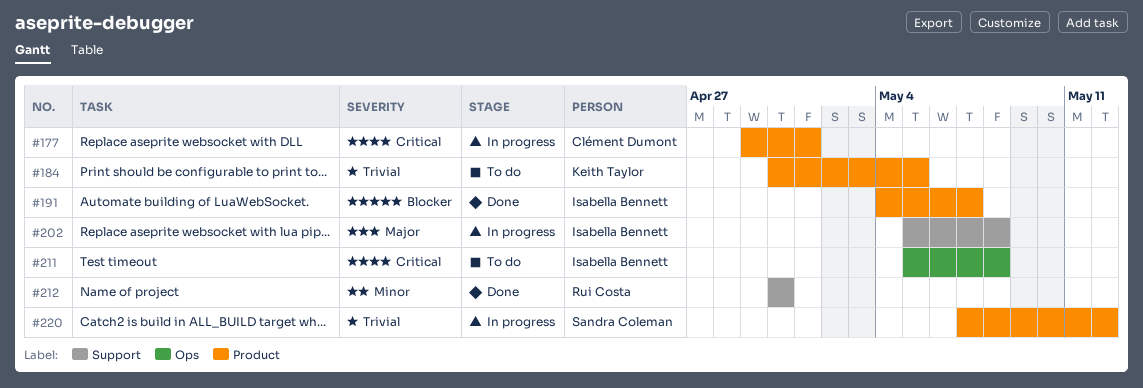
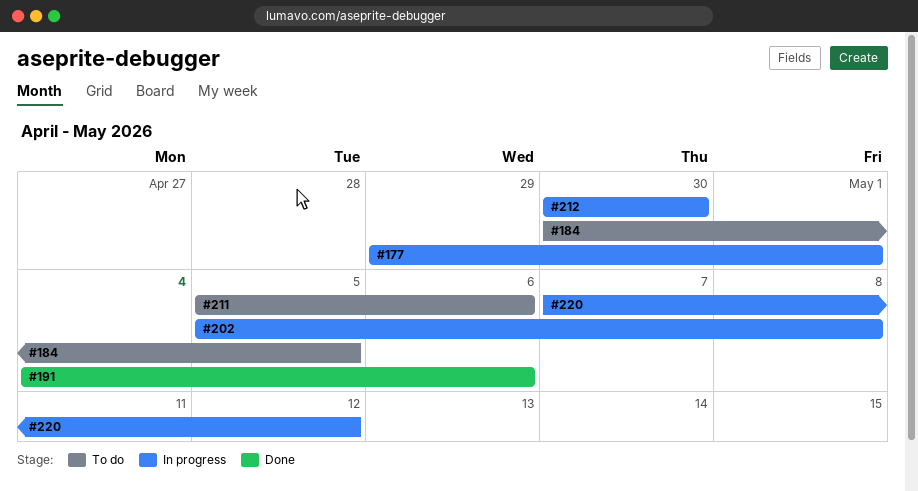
#191, due: May 7 -> May 6
#211, due: May 8 -> May 6
#212, status: Done -> In progress

